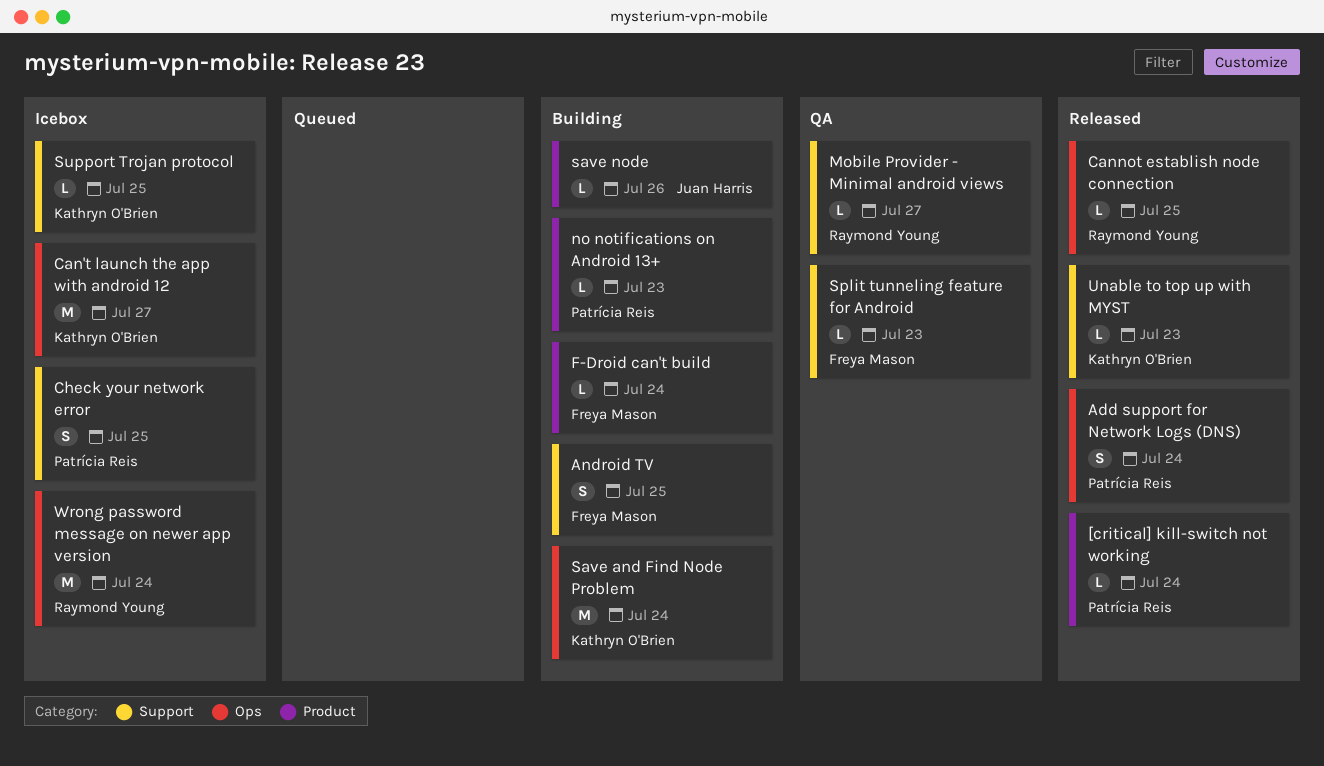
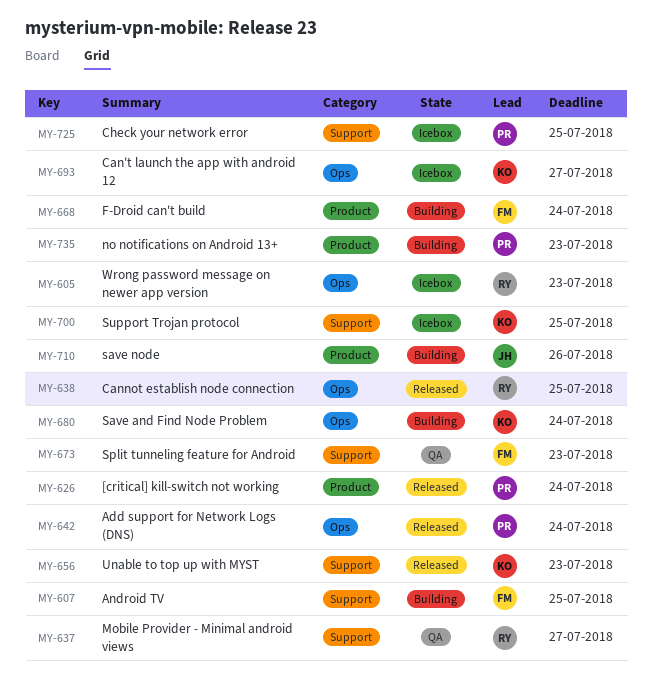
Wrong password message on newer app version, due: Jul 24 -> Jul 23

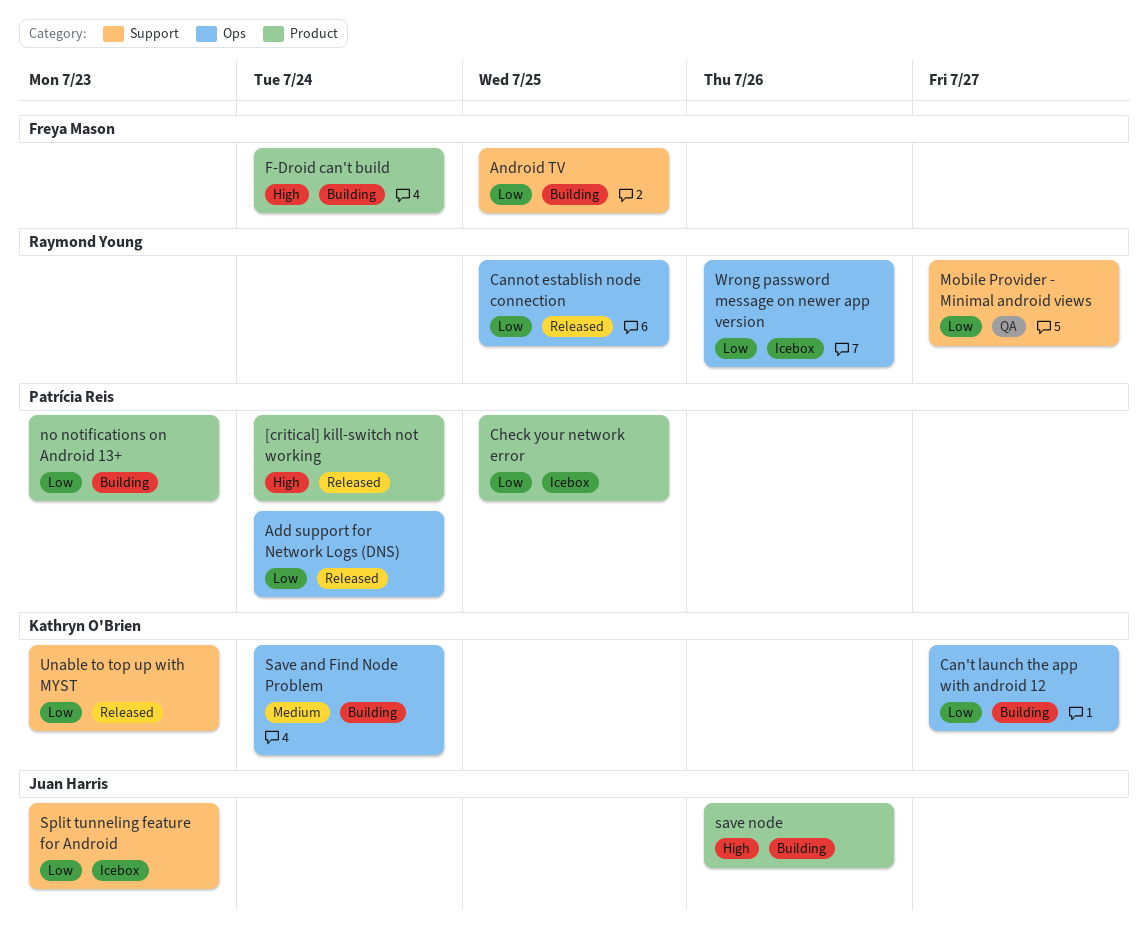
Can't launch the app with android 12, status: Icebox -> Building
Check your network error, label: Support -> Product
Split tunneling feature for Android, status: QA -> Icebox
Split tunneling feature for Android, owner: Freya Mason -> Juan Harris
Support Trojan protocol: present -> none
Wrong password message on newer app version, due: Jul 23 -> Jul 26

